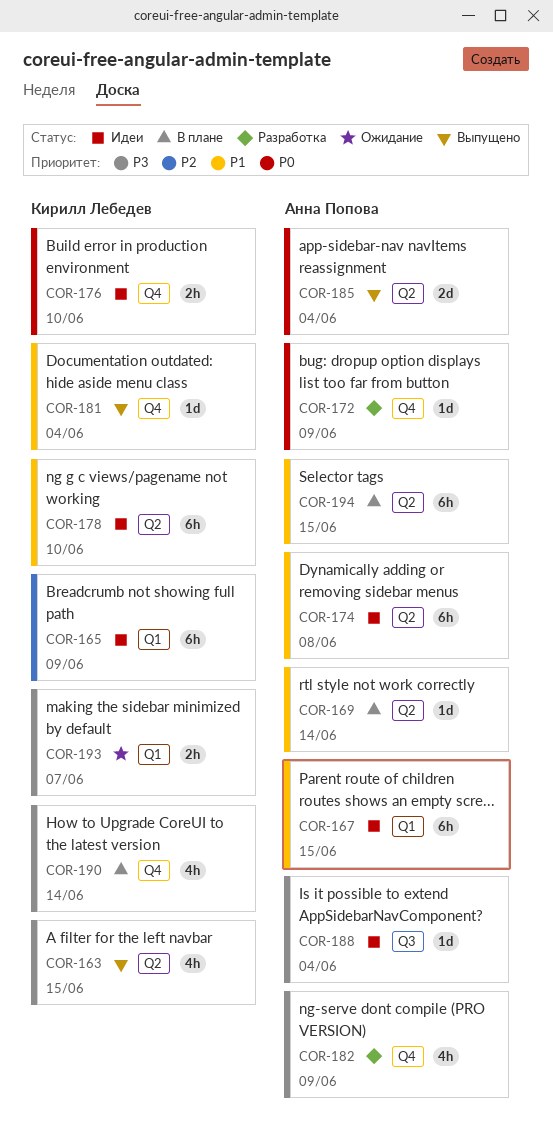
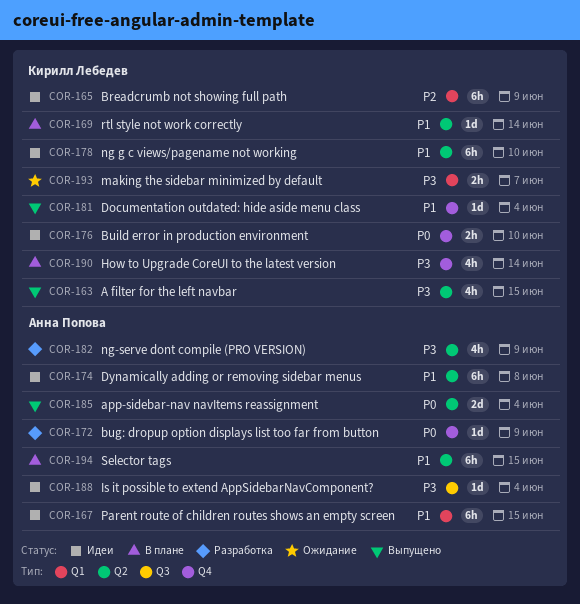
COR-169, owner: Анна Попова -> Кирилл Лебедев
COR-182, label: Q4 -> Q2

